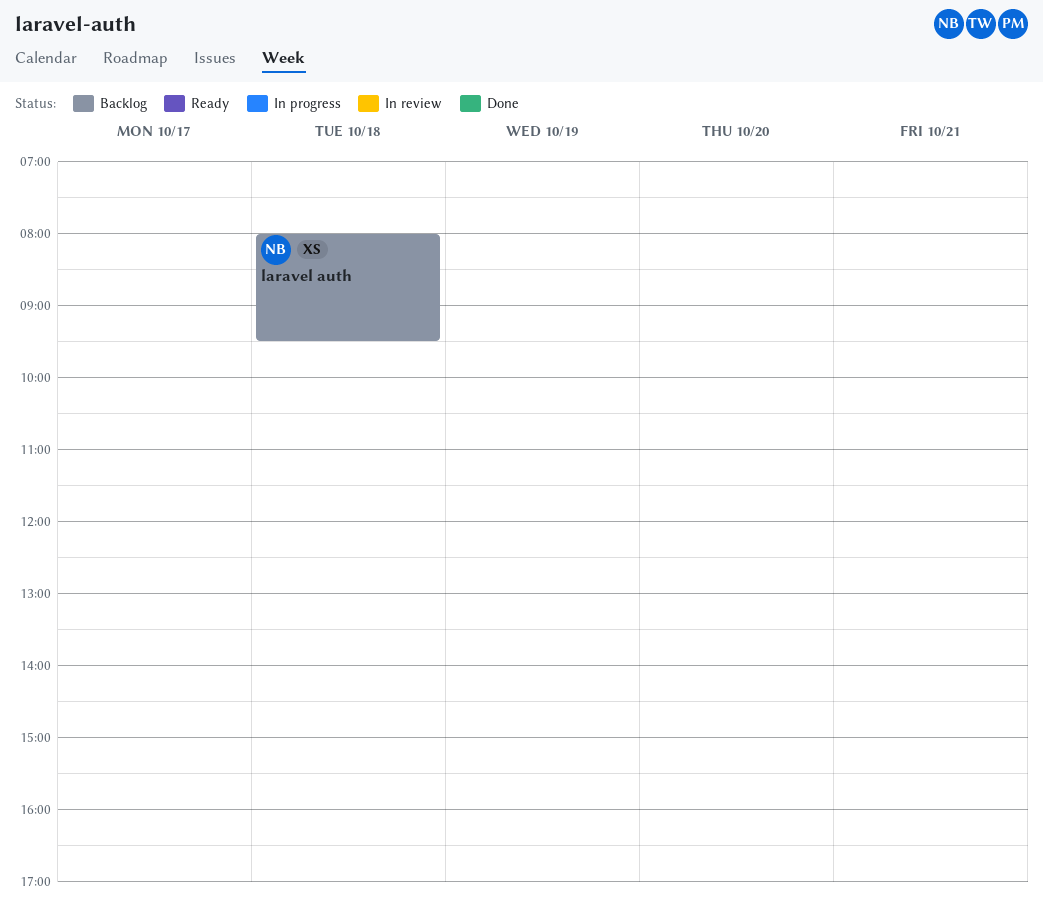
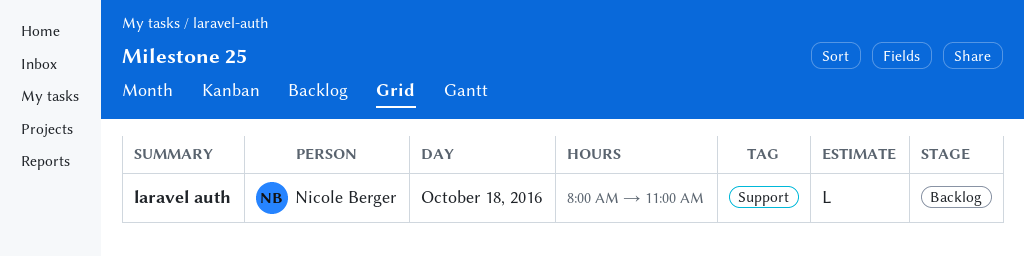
laravel auth, estimate: XS -> L
laravel auth, ends: 09:30 -> 11:00

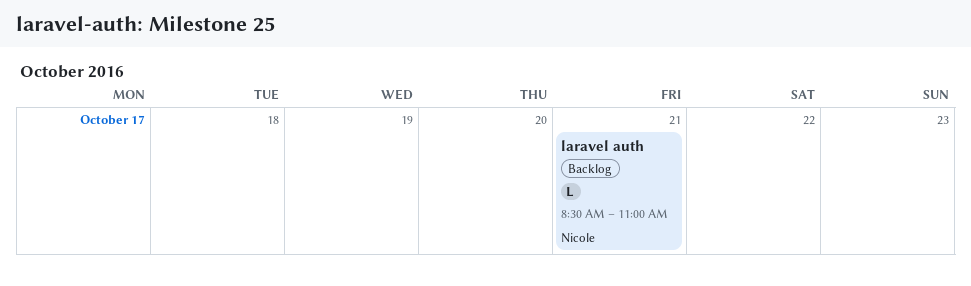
laravel auth, day: Oct 18 -> Oct 21
laravel auth, begins: 08:00 -> 08:30

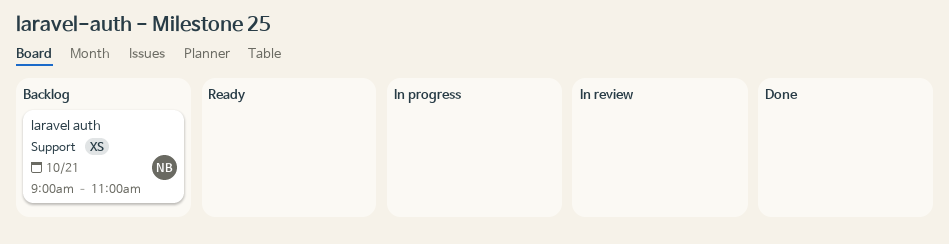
laravel auth, estimate: L -> XS
laravel auth, begins: 08:30 -> 09:00

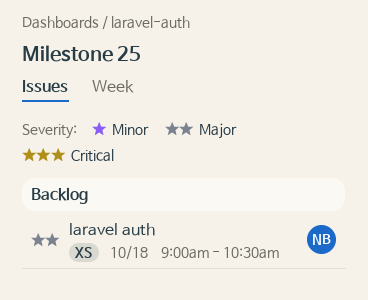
laravel auth, day: Oct 21 -> Oct 18
laravel auth, ends: 11:00 -> 10:30

